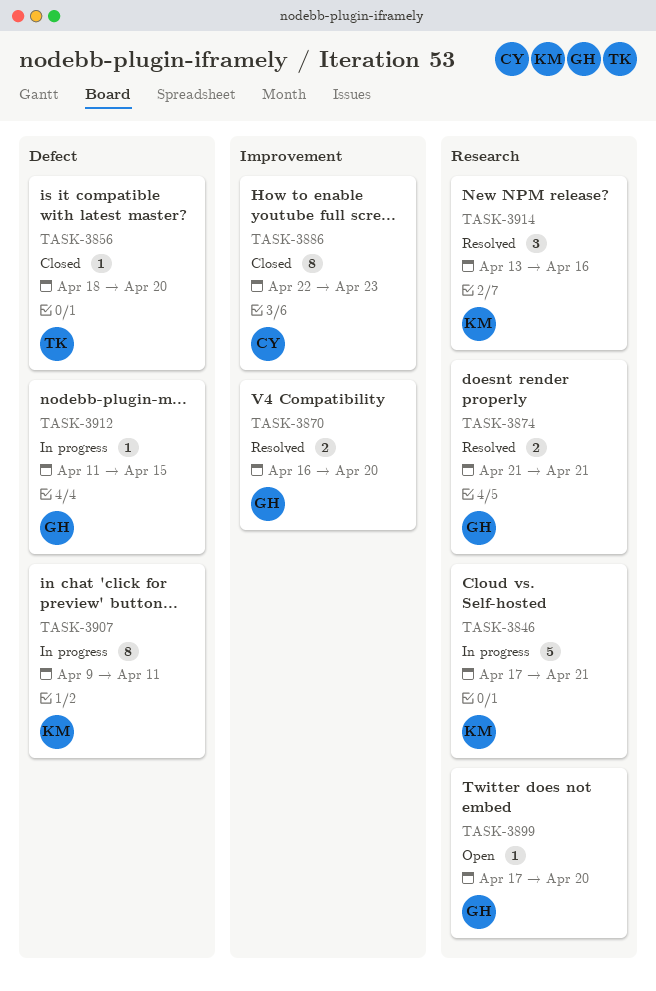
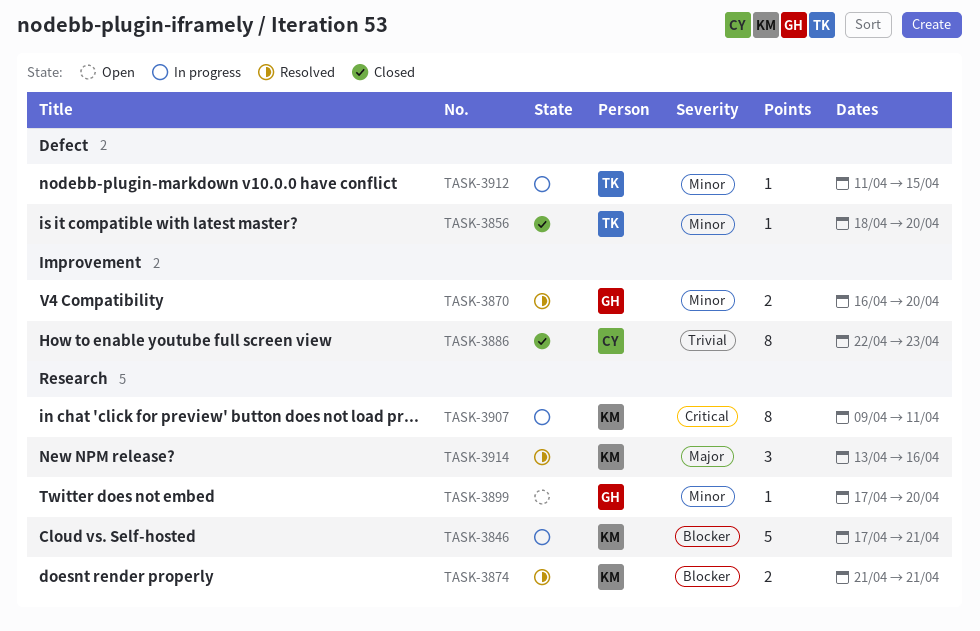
TASK-3874, owner: GH -> KM
TASK-3907, label: Defect -> Research
TASK-3912, owner: GH -> TK

